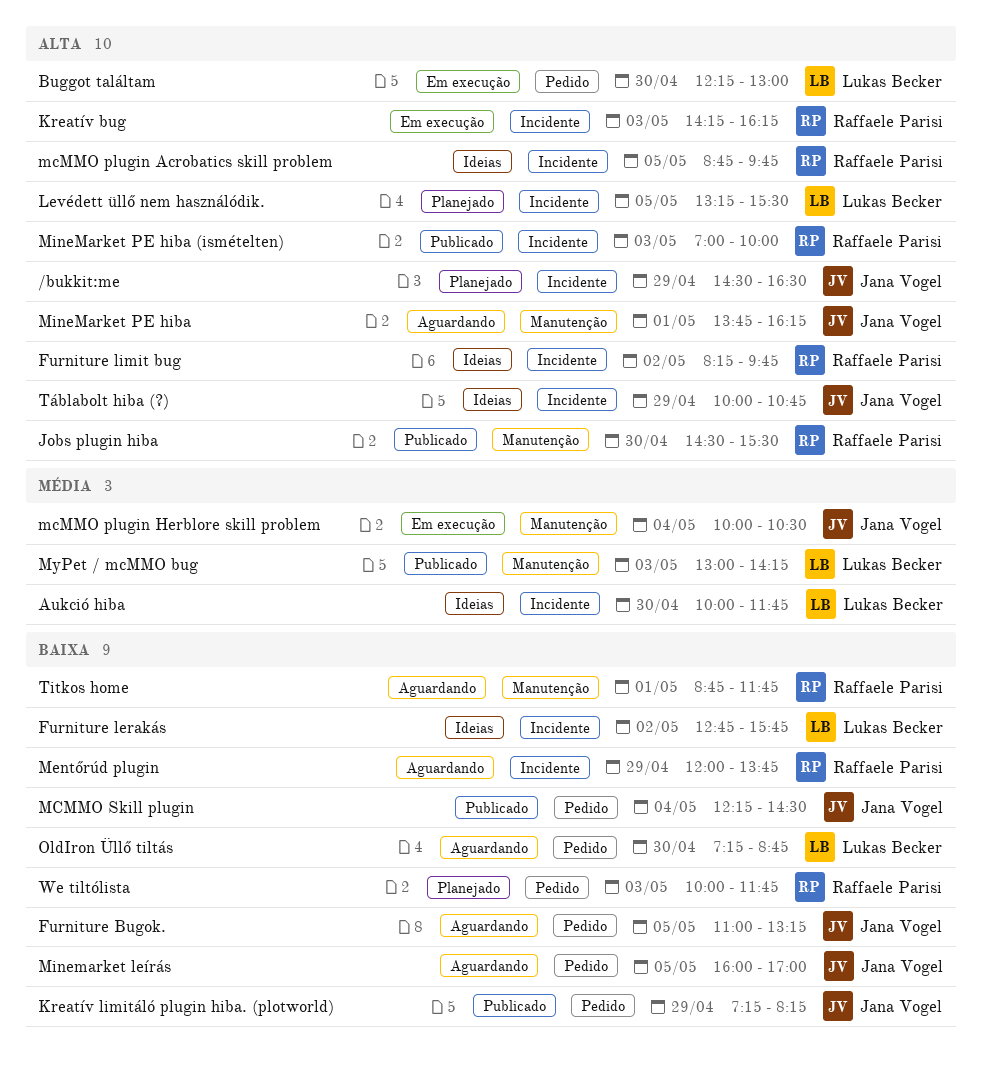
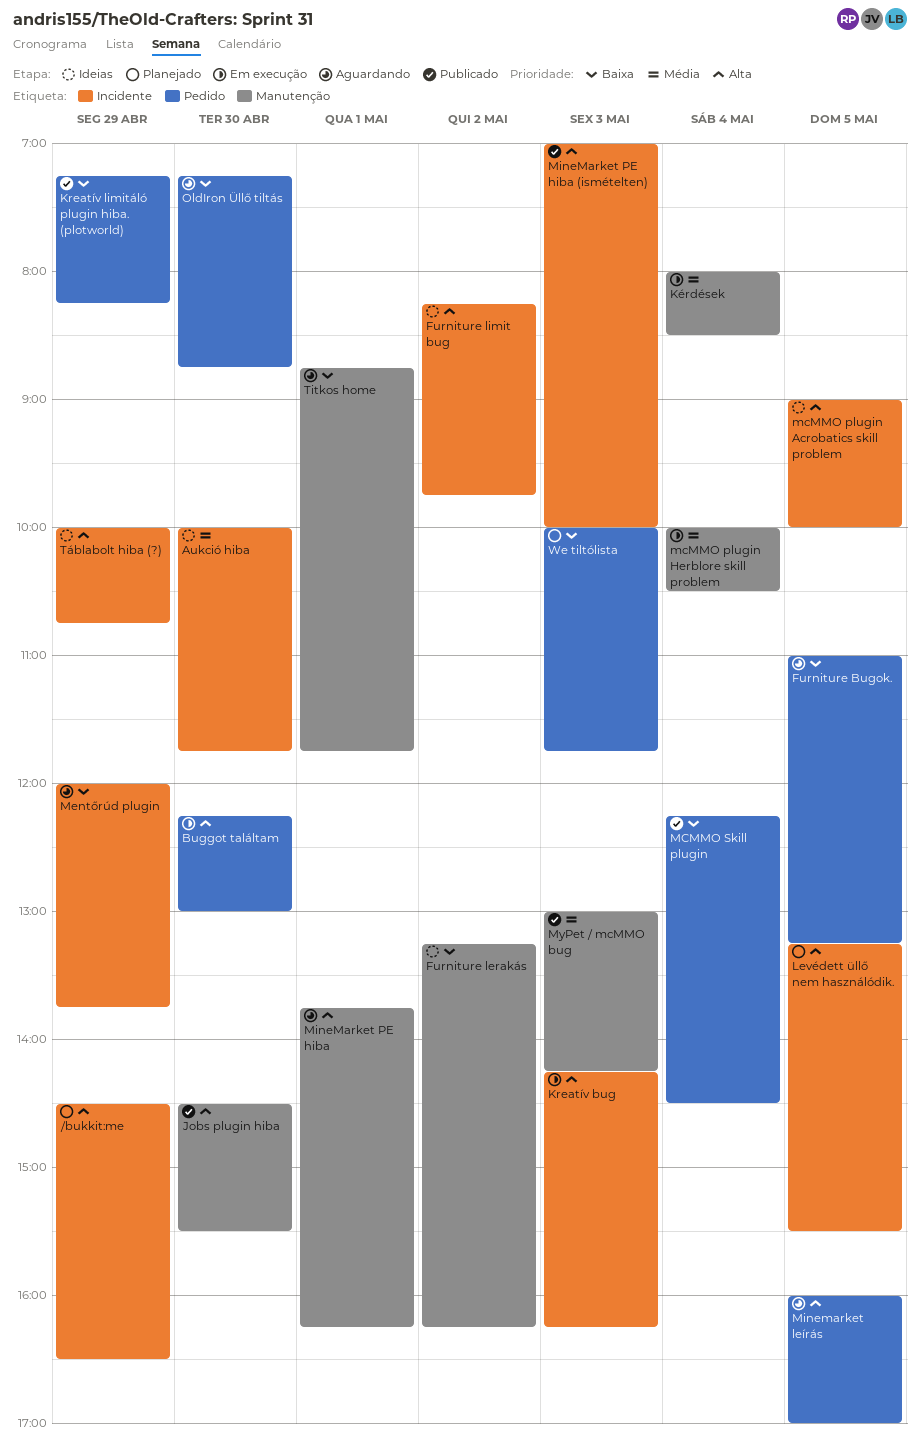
Furniture lerakás, label: Incidente -> Manutenção
Furniture lerakás, begins: 12:45 -> 13:15
Furniture lerakás, ends: 15:45 -> 16:15
Kérdések: none -> present
mcMMO plugin Acrobatics skill problem, begins: 08:45 -> 09:00
mcMMO plugin Acrobatics skill problem, ends: 09:45 -> 10:00
Minemarket leírás, priority: Baixa -> Alta

